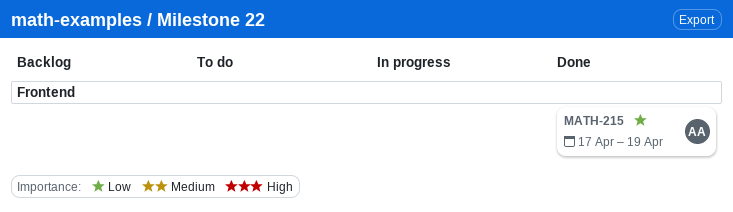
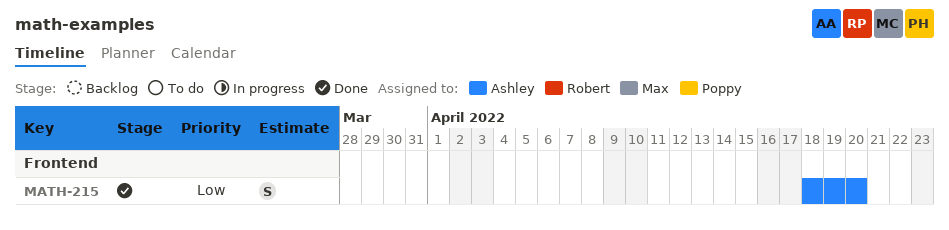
MATH-215, start: Apr 17 -> Apr 18
MATH-215, due: Apr 19 -> Apr 20

